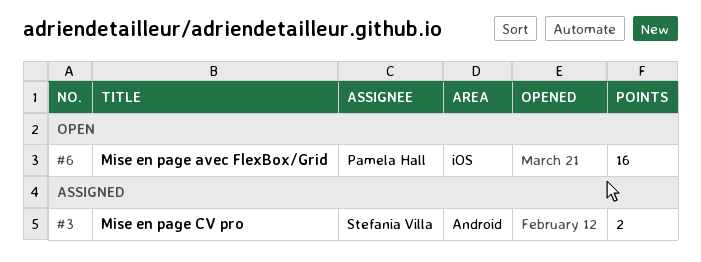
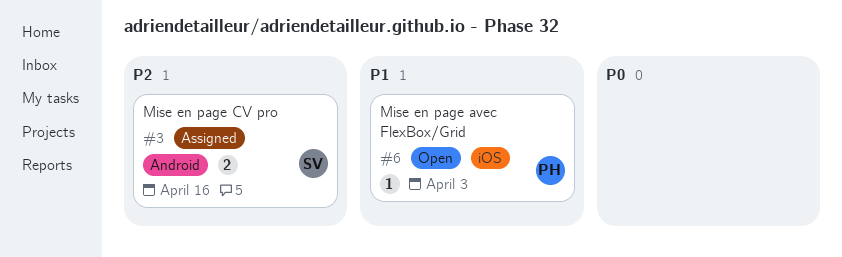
#6, estimate: 16 -> 1

